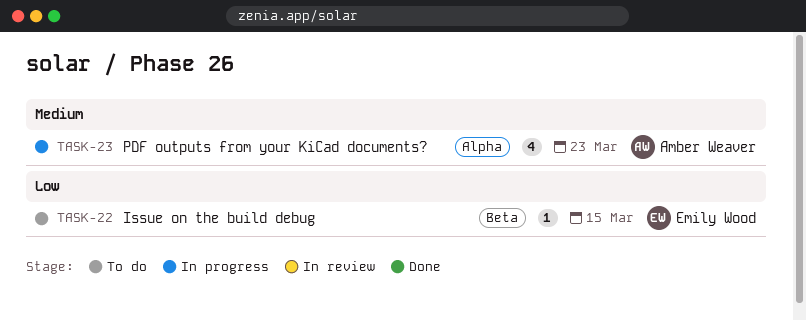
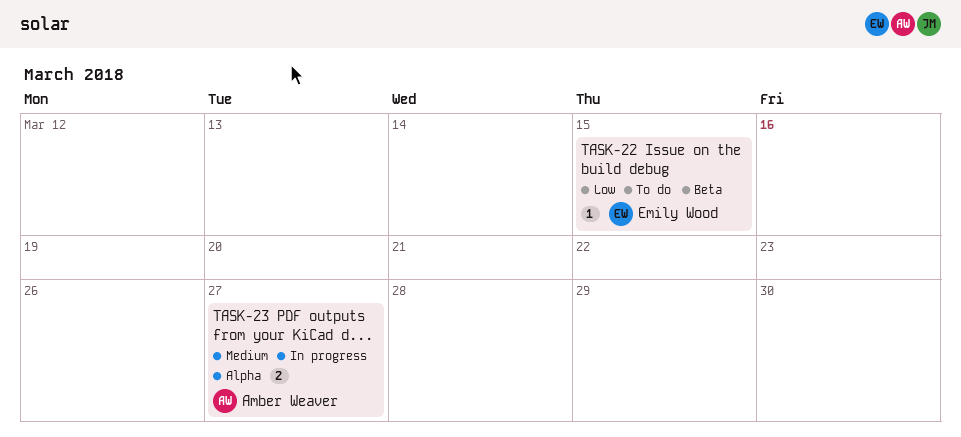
TASK-23, estimate: 4 -> 2
TASK-23, due: Mar 23 -> Mar 27

